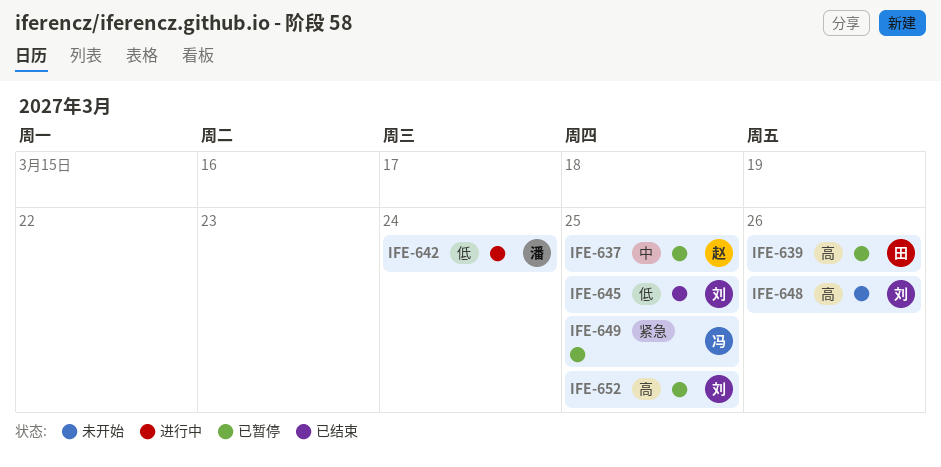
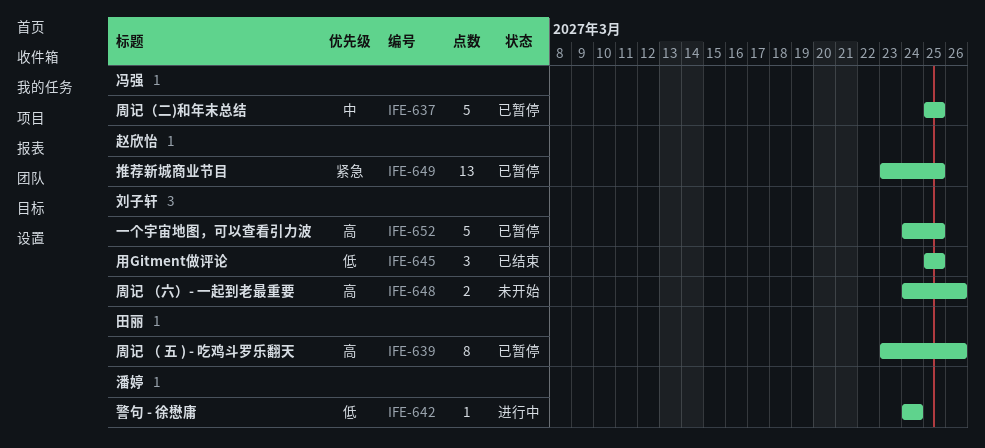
IFE-637, owner: 赵欣怡 -> 冯强
IFE-649, owner: 冯强 -> 赵欣怡

